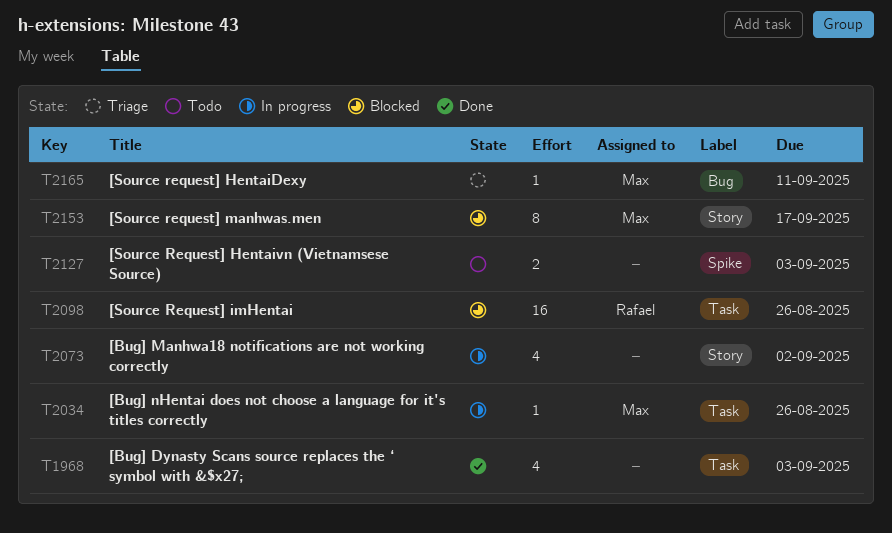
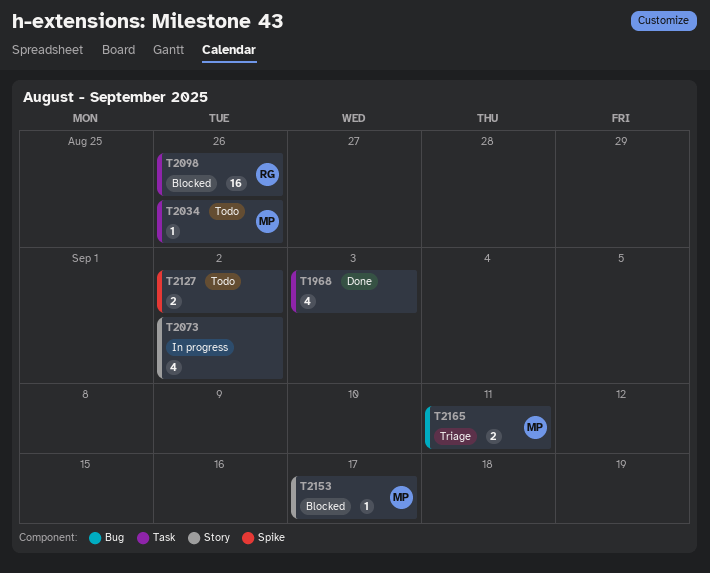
T2034, status: In progress -> Todo
T2127, due: Sep 3 -> Sep 2
T2153, estimate: 8 -> 1
T2165, estimate: 1 -> 2

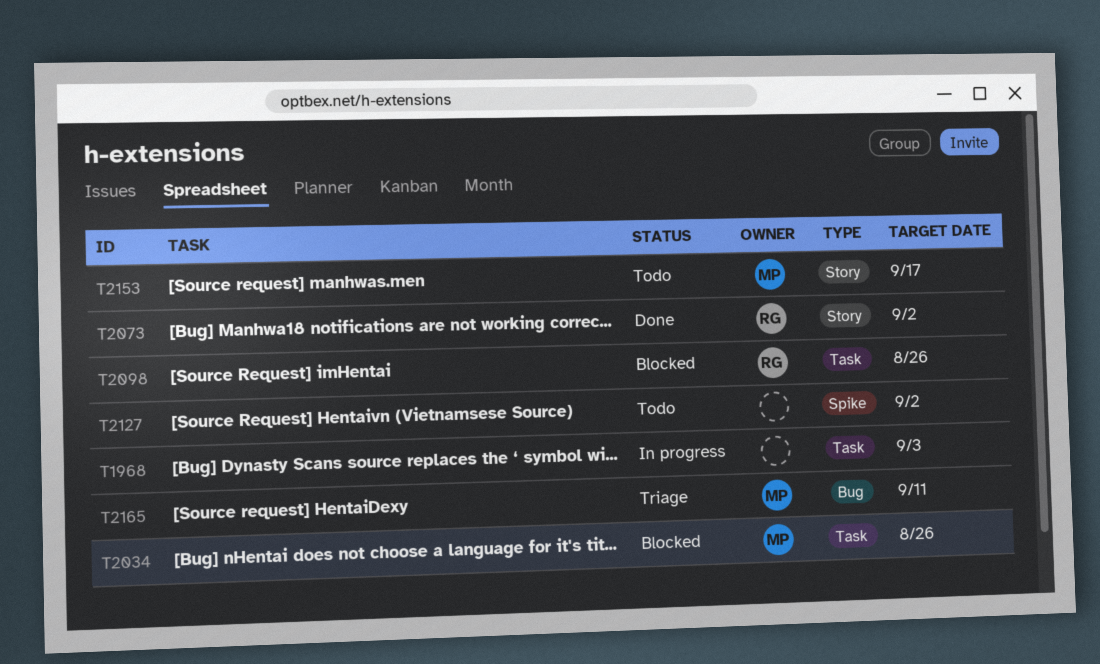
T1968, status: Done -> In progress
T2034, status: Todo -> Blocked
T2073, status: In progress -> Done
T2073, owner: none -> RG
T2153, status: Blocked -> Todo

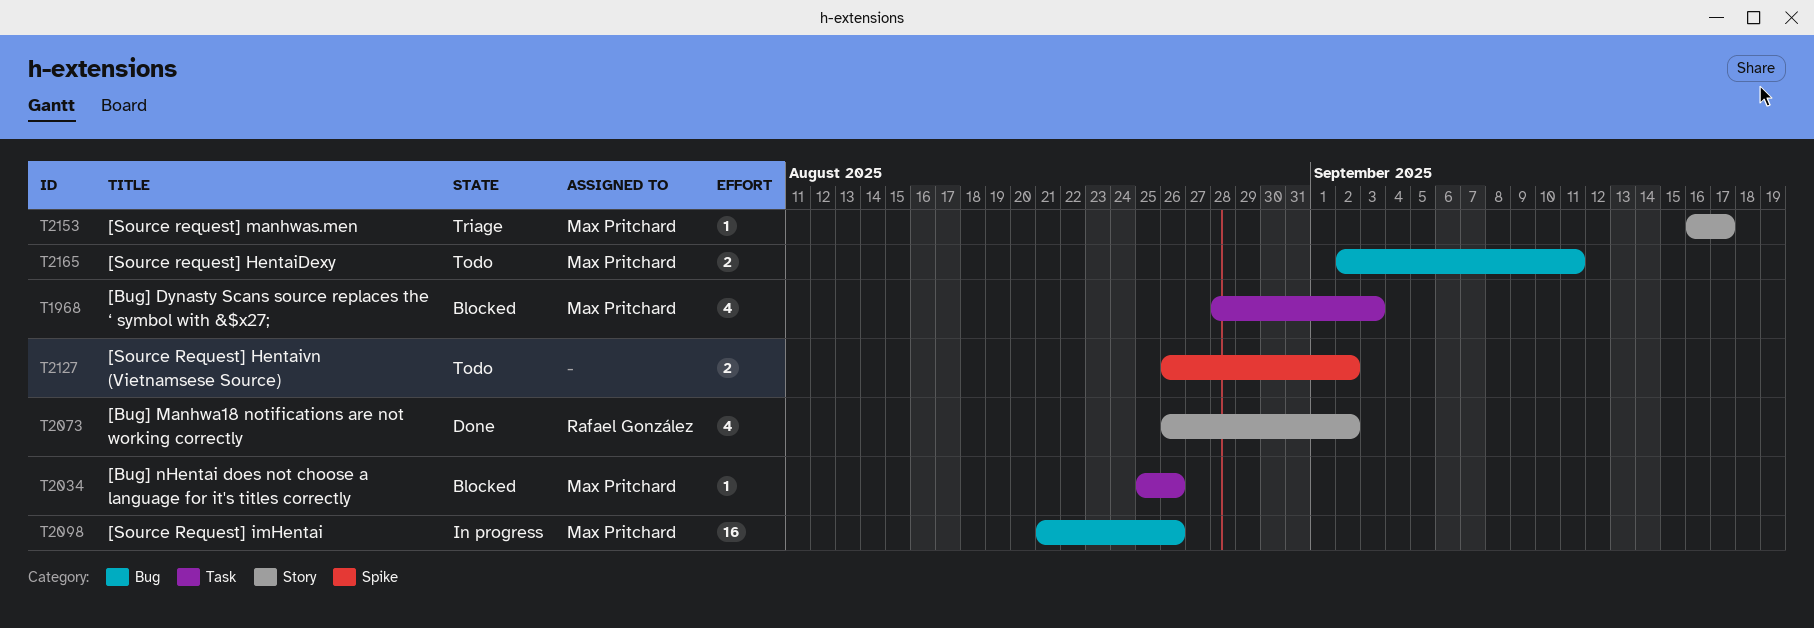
T1968, status: In progress -> Blocked
T1968, owner: none -> Max Pritchard
T2098, status: Blocked -> In progress
T2098, owner: Rafael González -> Max Pritchard
T2098, label: Task -> Bug
T2153, status: Todo -> Triage
T2165, status: Triage -> Todo

